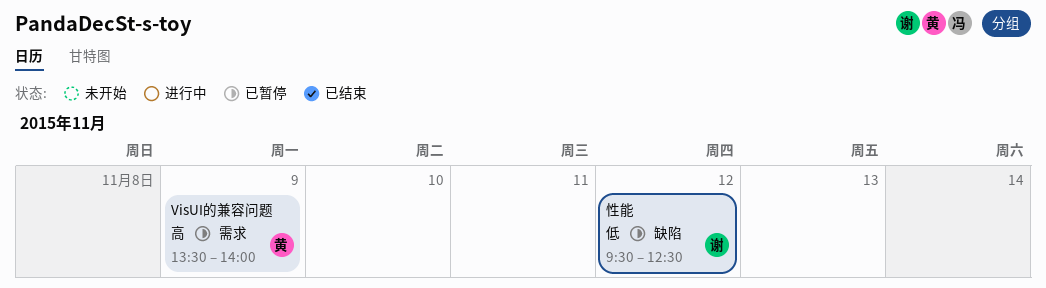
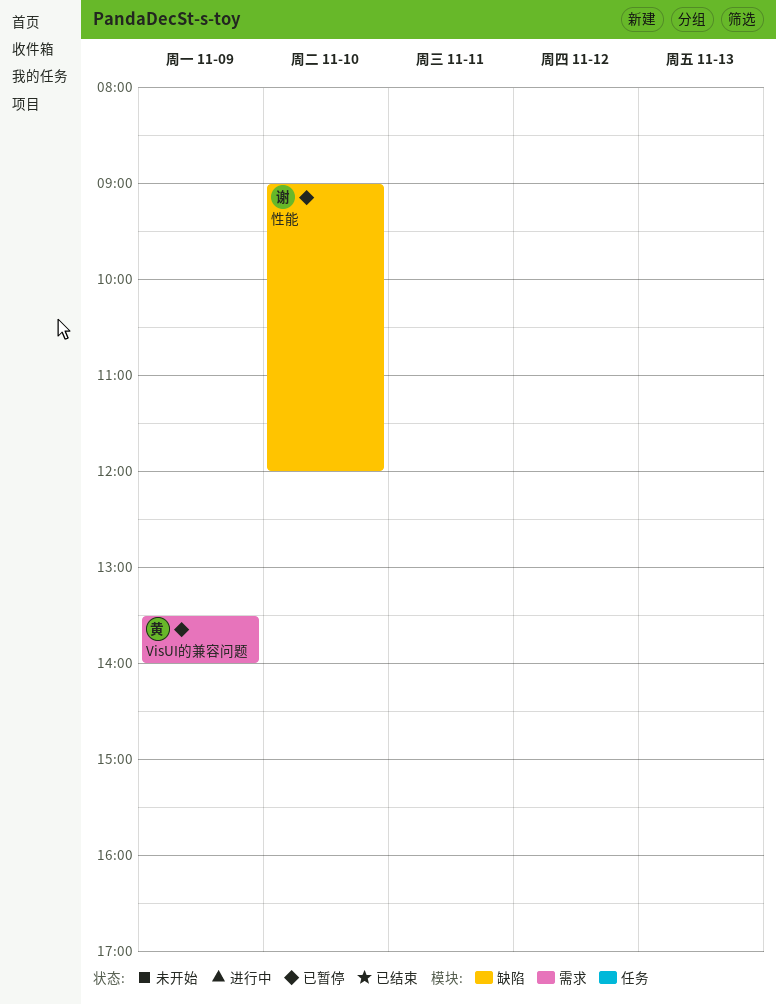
性能, day: Nov 12 -> Nov 10
性能, begins: 09:30 -> 09:00
性能, ends: 12:30 -> 12:00

